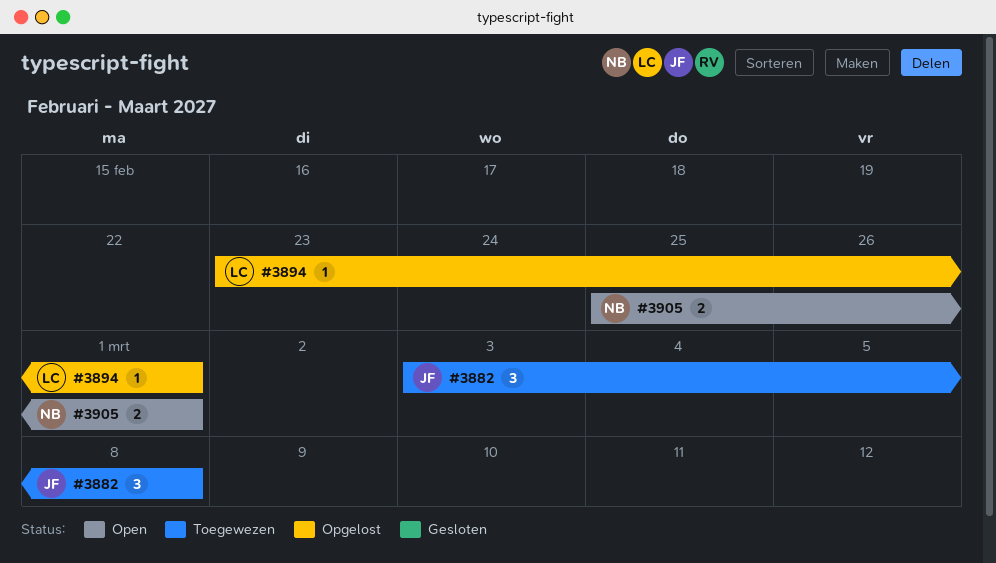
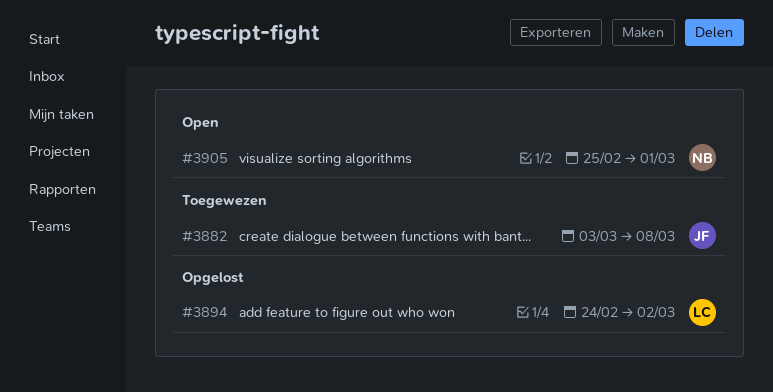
#3894, start: Feb 23 -> Feb 24
#3894, due: Mar 1 -> Mar 2

